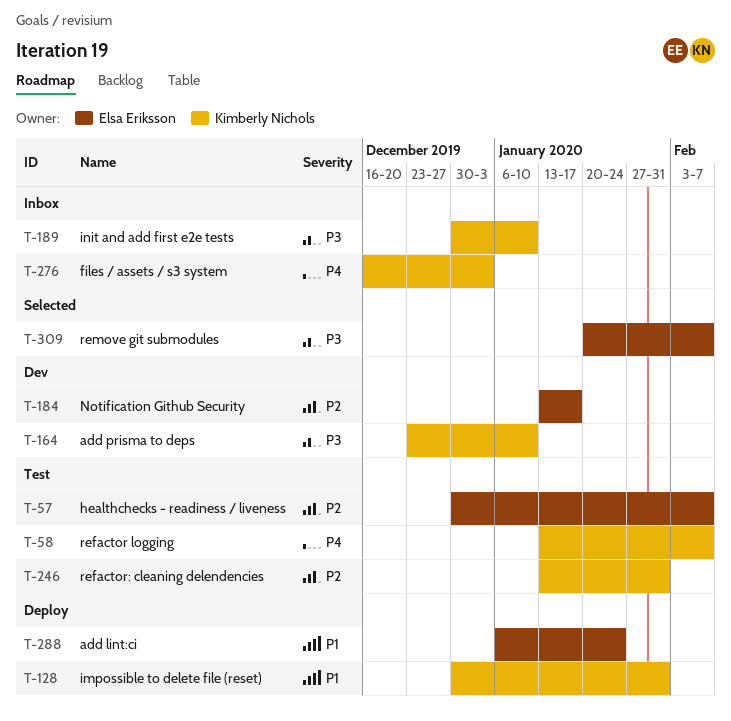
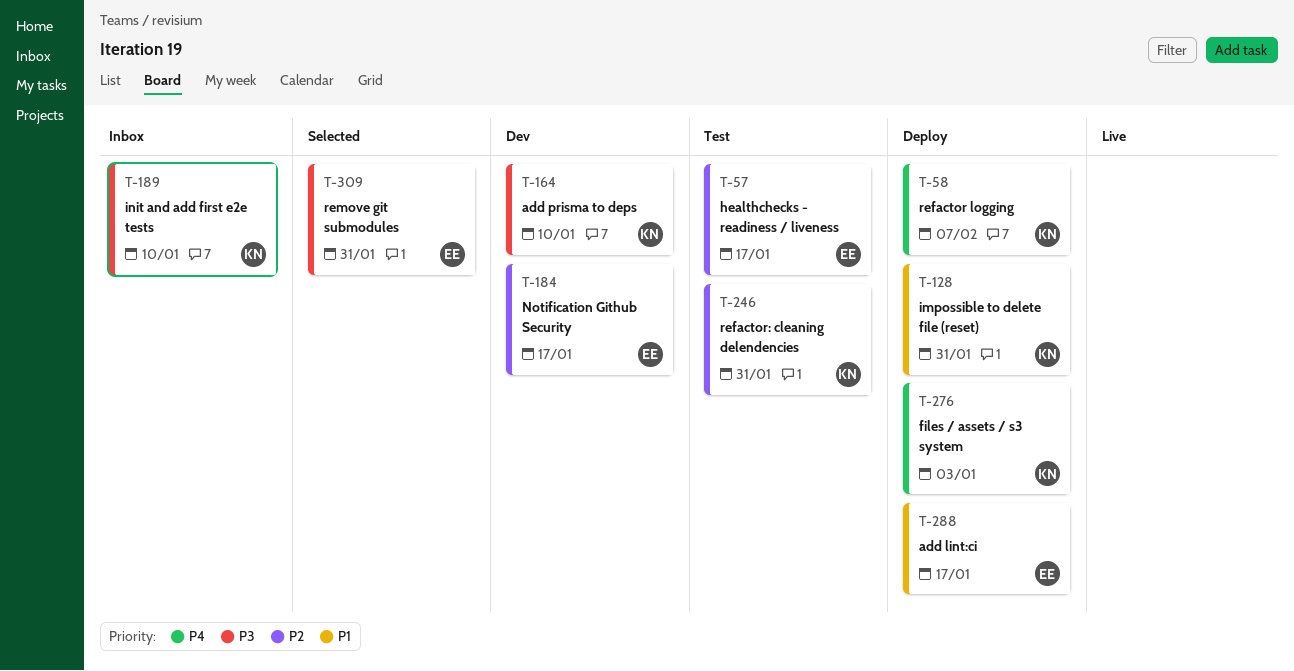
T-57, due: Feb 7 -> Jan 17
T-58, status: Test -> Deploy
T-276, status: Inbox -> Deploy
T-288, due: Jan 24 -> Jan 17
T-309, due: Feb 7 -> Jan 31

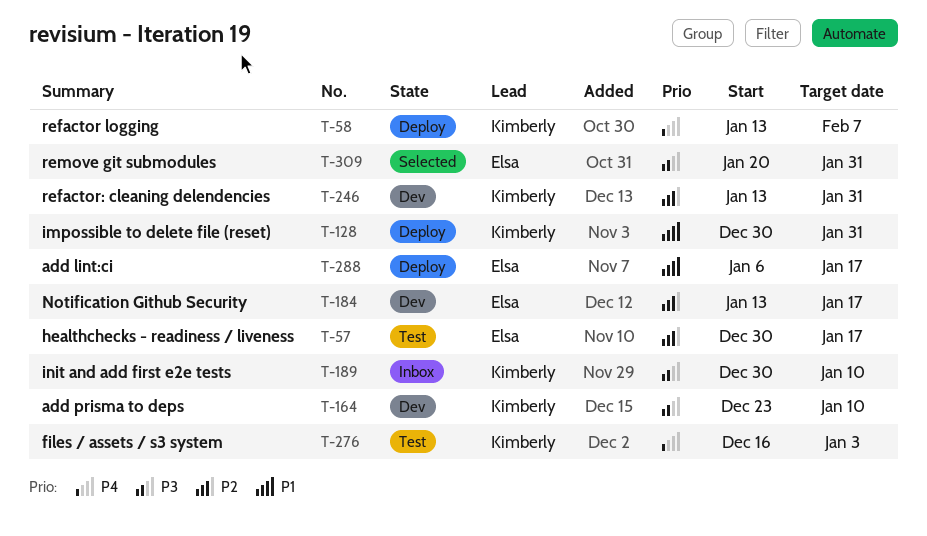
T-246, status: Test -> Dev
T-276, status: Deploy -> Test

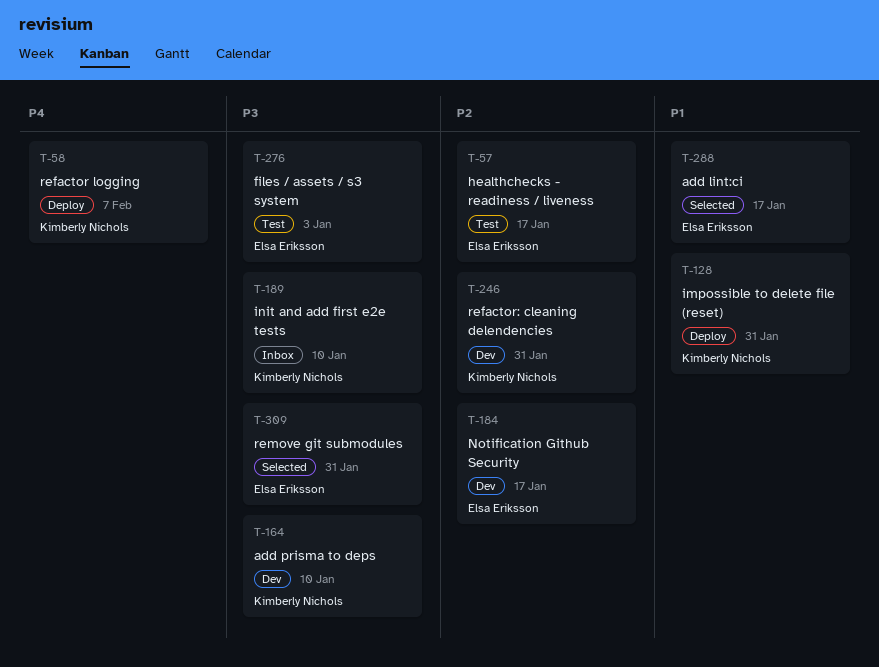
T-276, owner: Kimberly Nichols -> Elsa Eriksson
T-276, priority: P4 -> P3
T-288, status: Deploy -> Selected

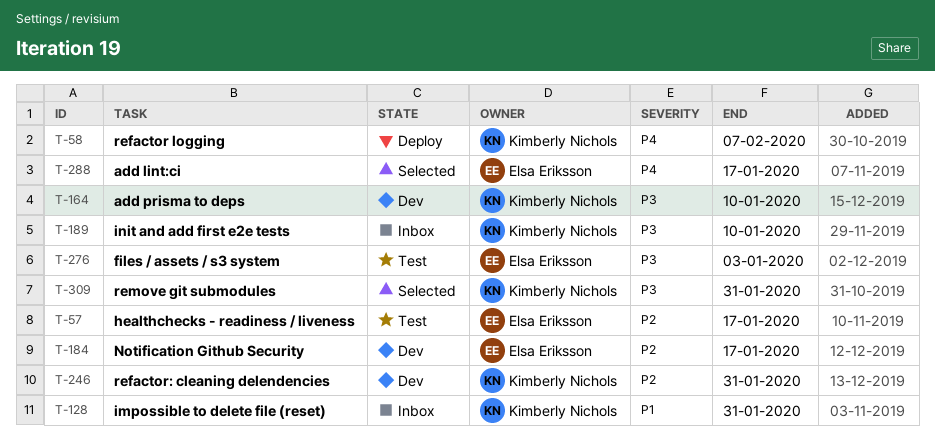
T-128, status: Deploy -> Inbox
T-288, priority: P1 -> P4
T-309, owner: Elsa Eriksson -> Kimberly Nichols

